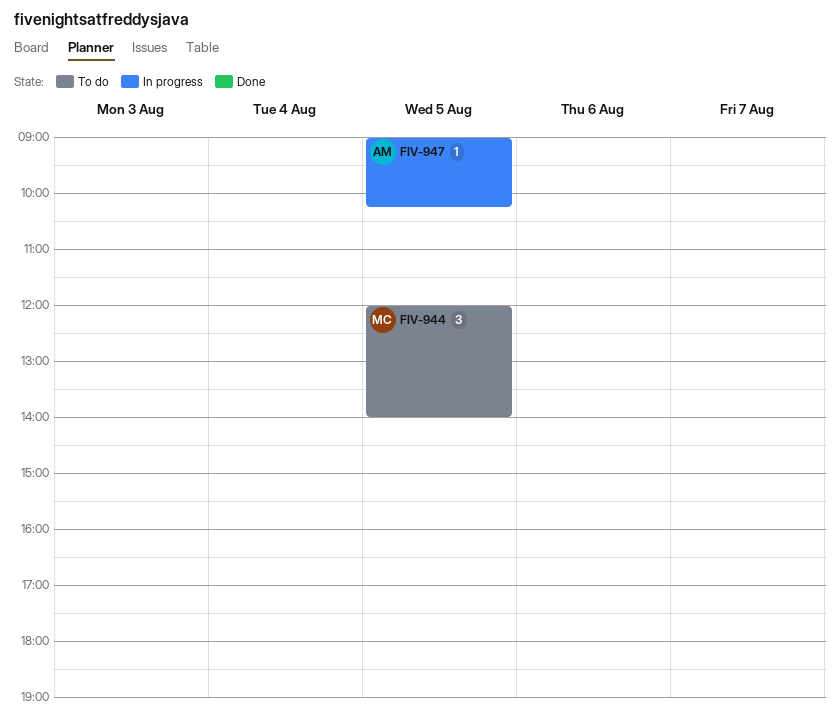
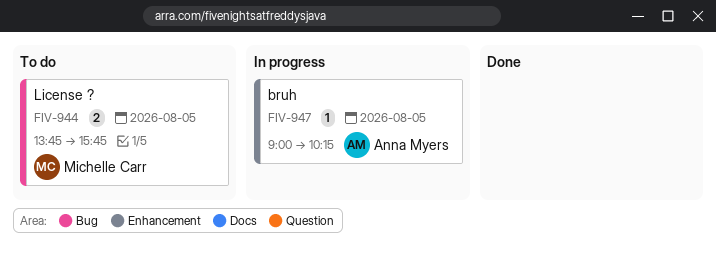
FIV-944, estimate: 3 -> 2
FIV-944, begins: 12:00 -> 13:45
FIV-944, ends: 14:00 -> 15:45

